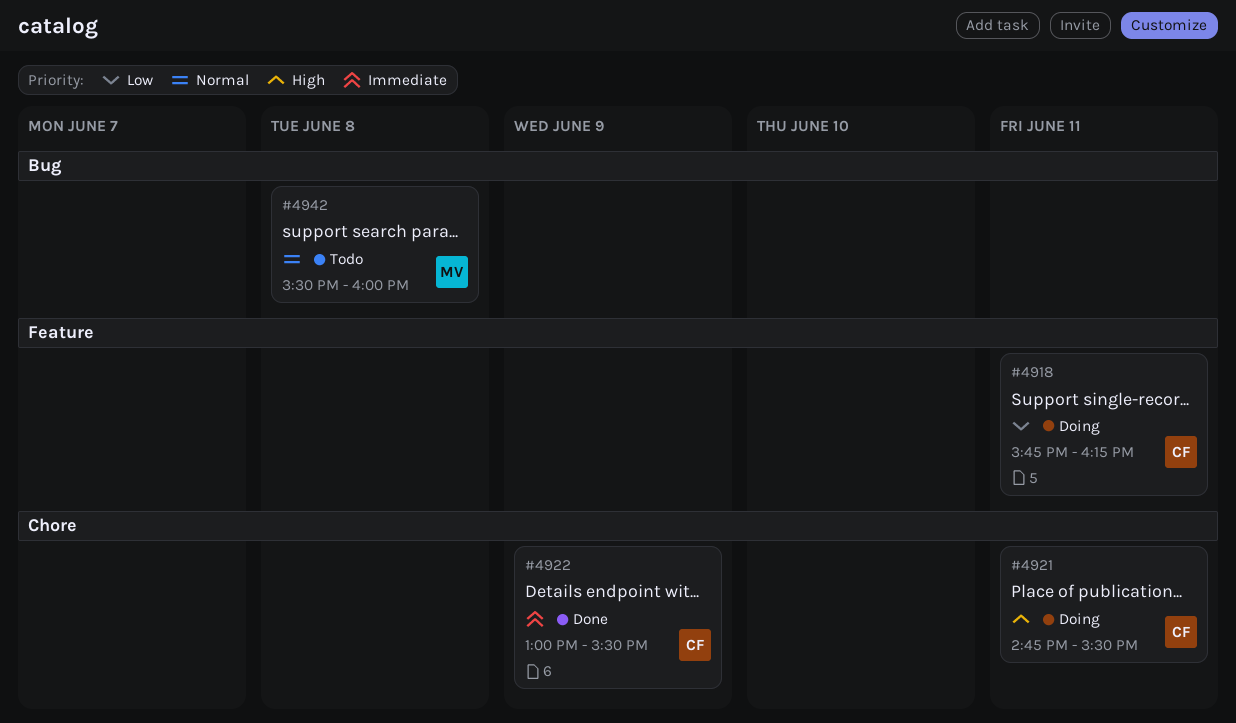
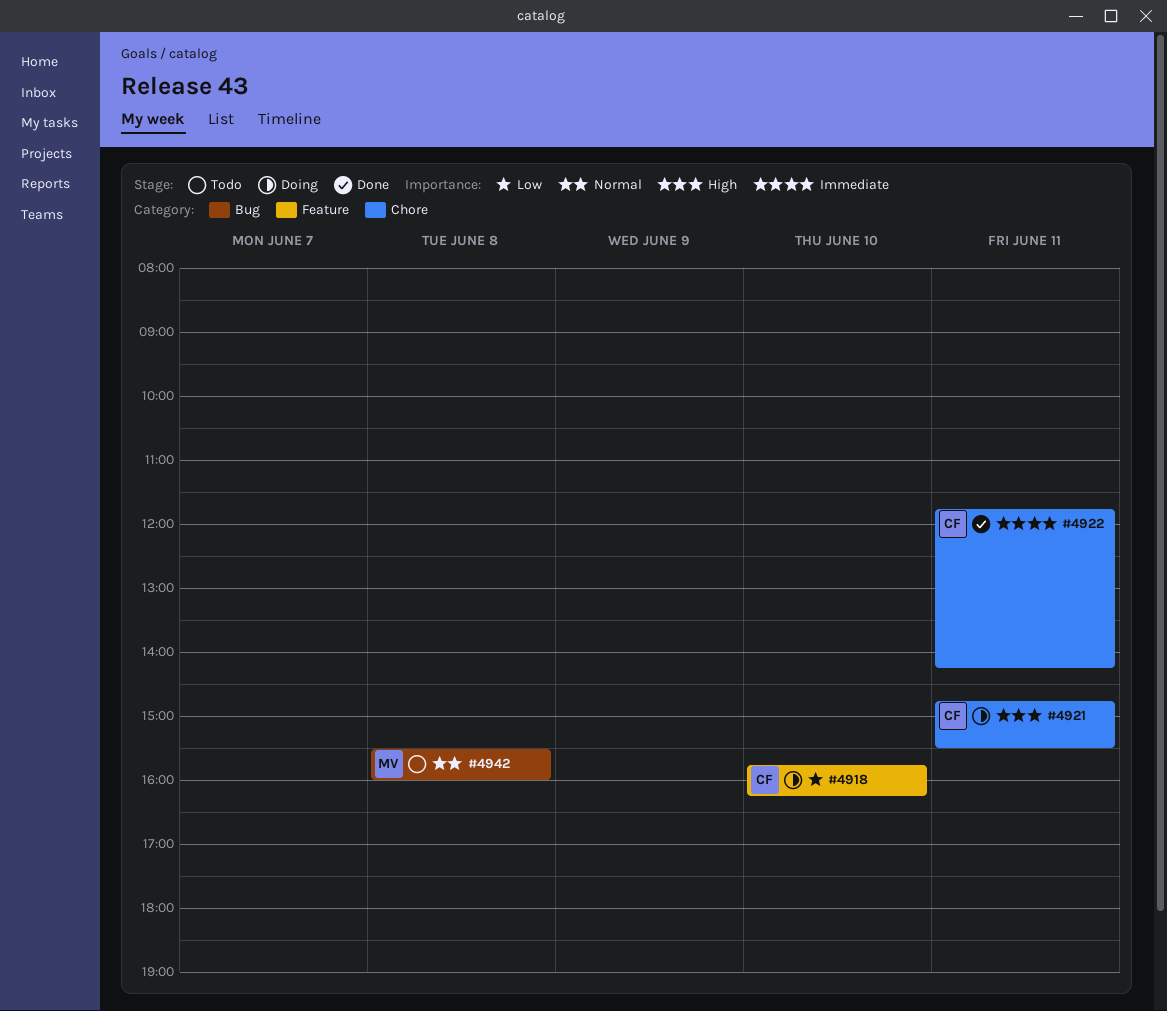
#4918, day: Jun 11 -> Jun 10
#4922, day: Jun 9 -> Jun 11
#4922, begins: 13:00 -> 11:45
#4922, ends: 15:30 -> 14:15

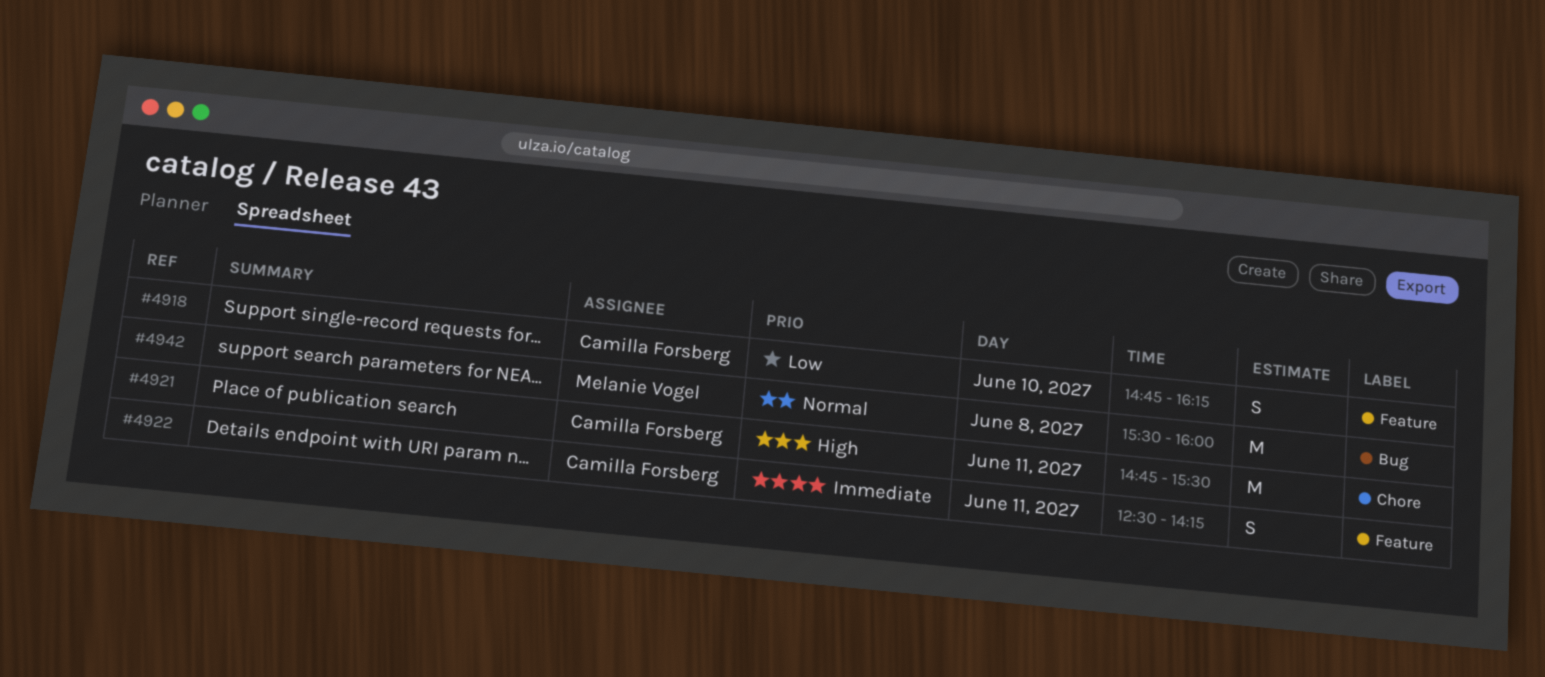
#4918, begins: 15:45 -> 14:45
#4922, label: Chore -> Feature
#4922, begins: 11:45 -> 12:30

